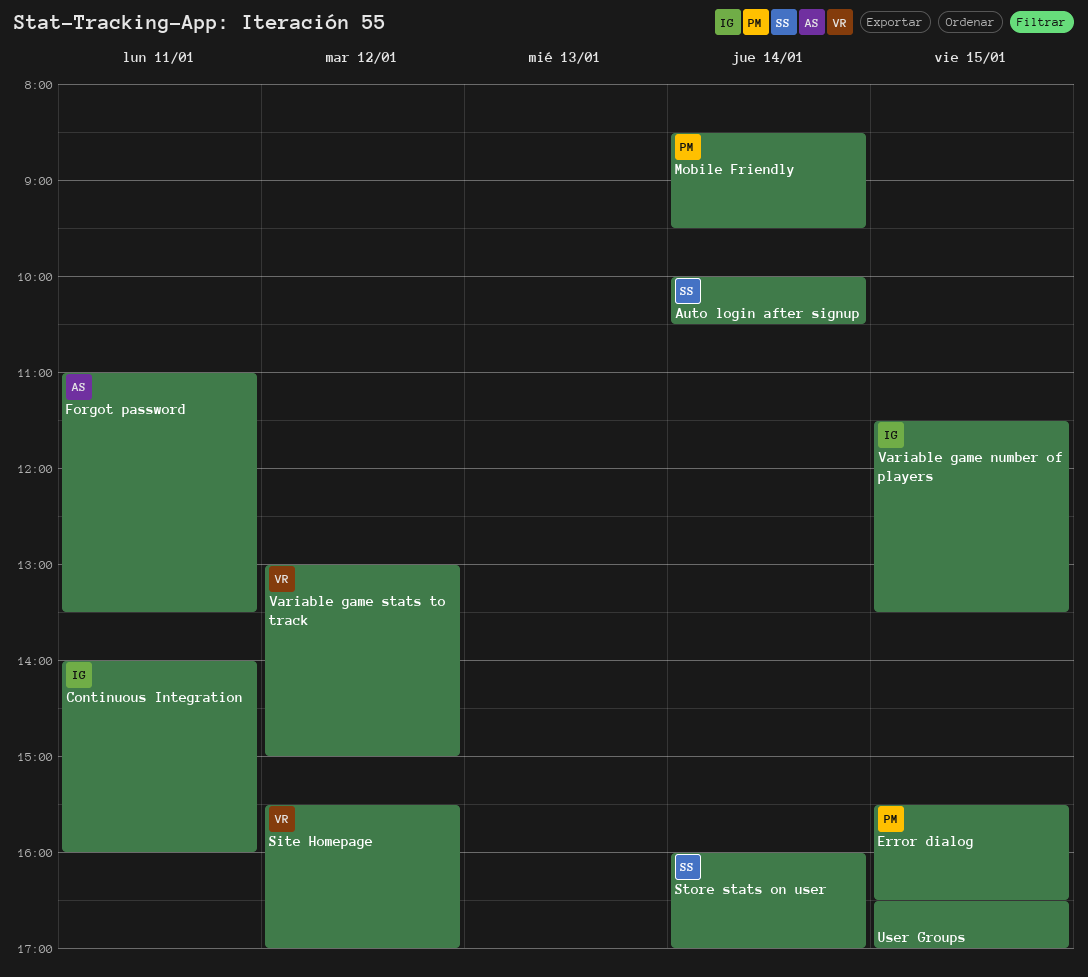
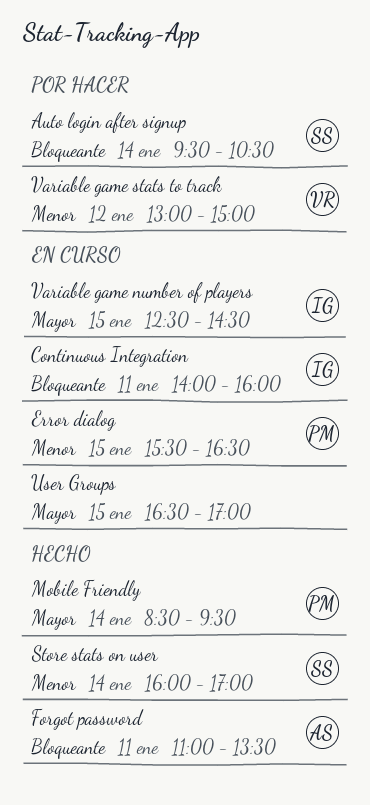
Auto login after signup, begins: 10:00 -> 09:30
Site Homepage: present -> none
Variable game number of players, begins: 11:30 -> 12:30
Variable game number of players, ends: 13:30 -> 14:30

